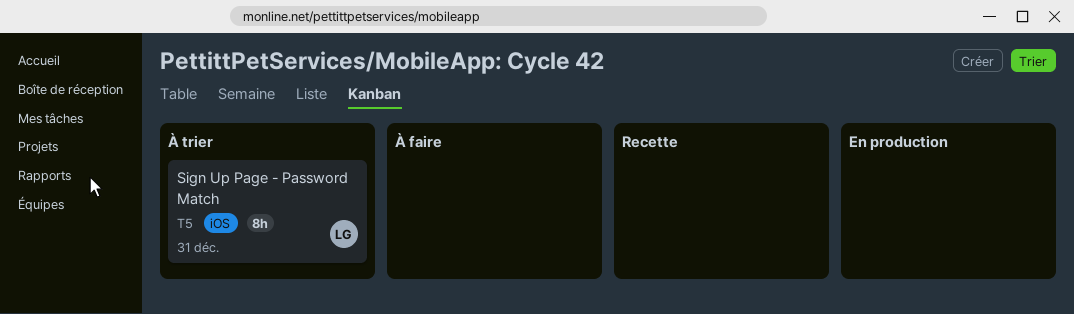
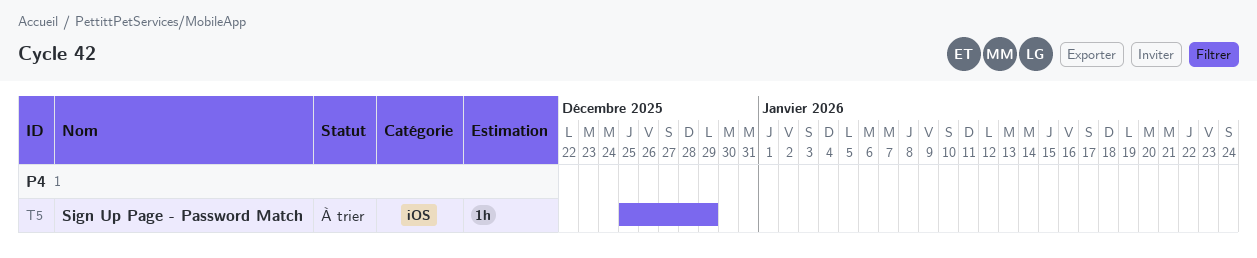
T5, estimate: 8h -> 1h
T5, due: Dec 31 -> Dec 29

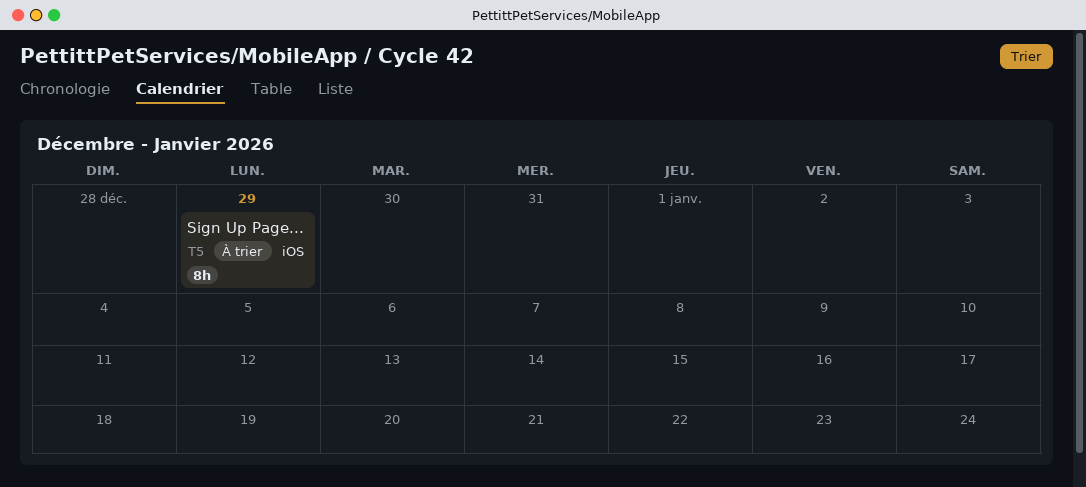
T5, estimate: 1h -> 8h

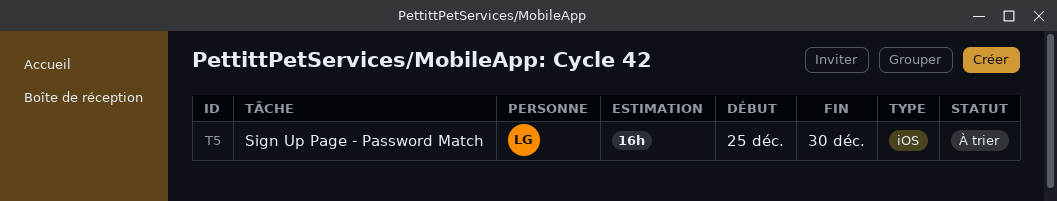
T5, estimate: 8h -> 16h
T5, due: Dec 29 -> Dec 30

